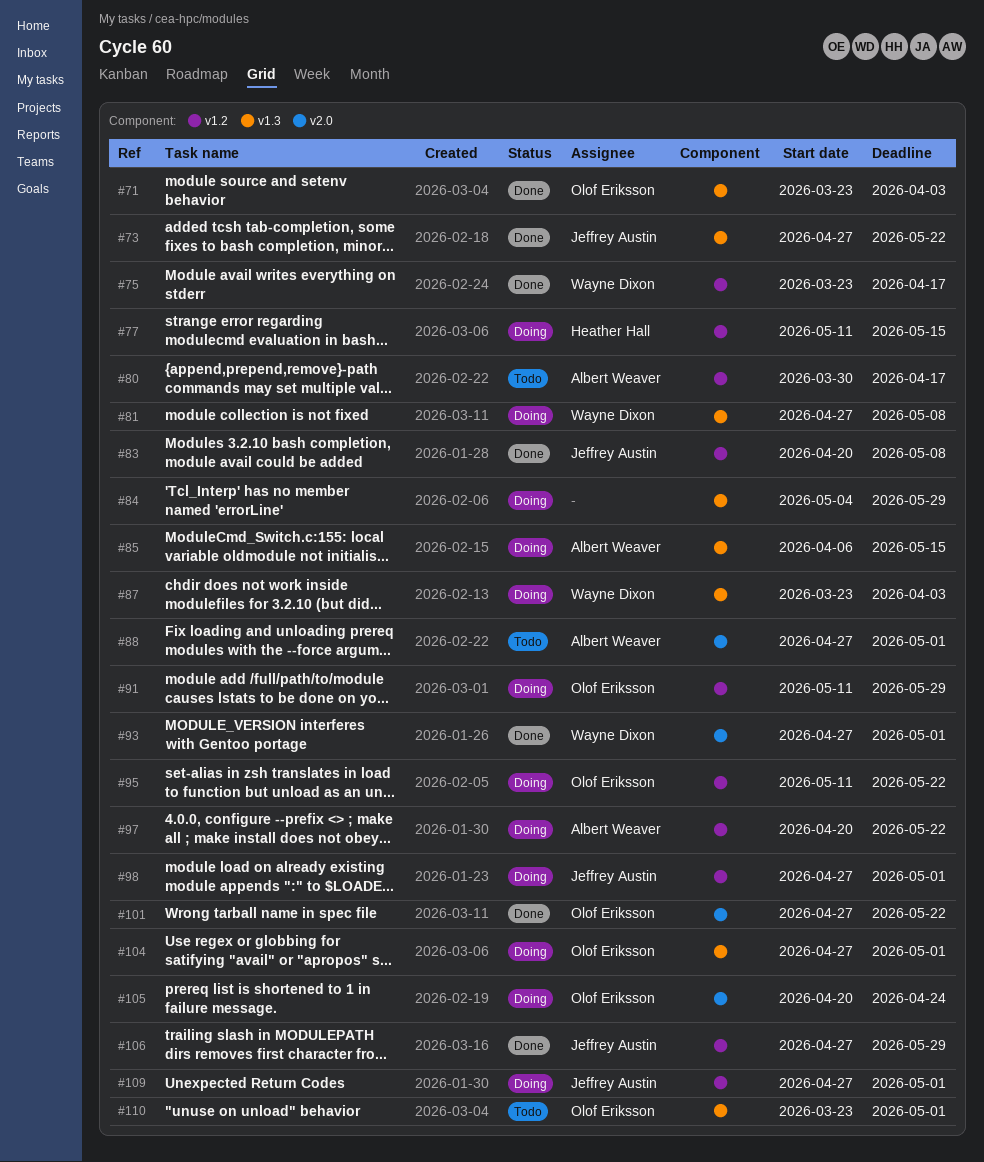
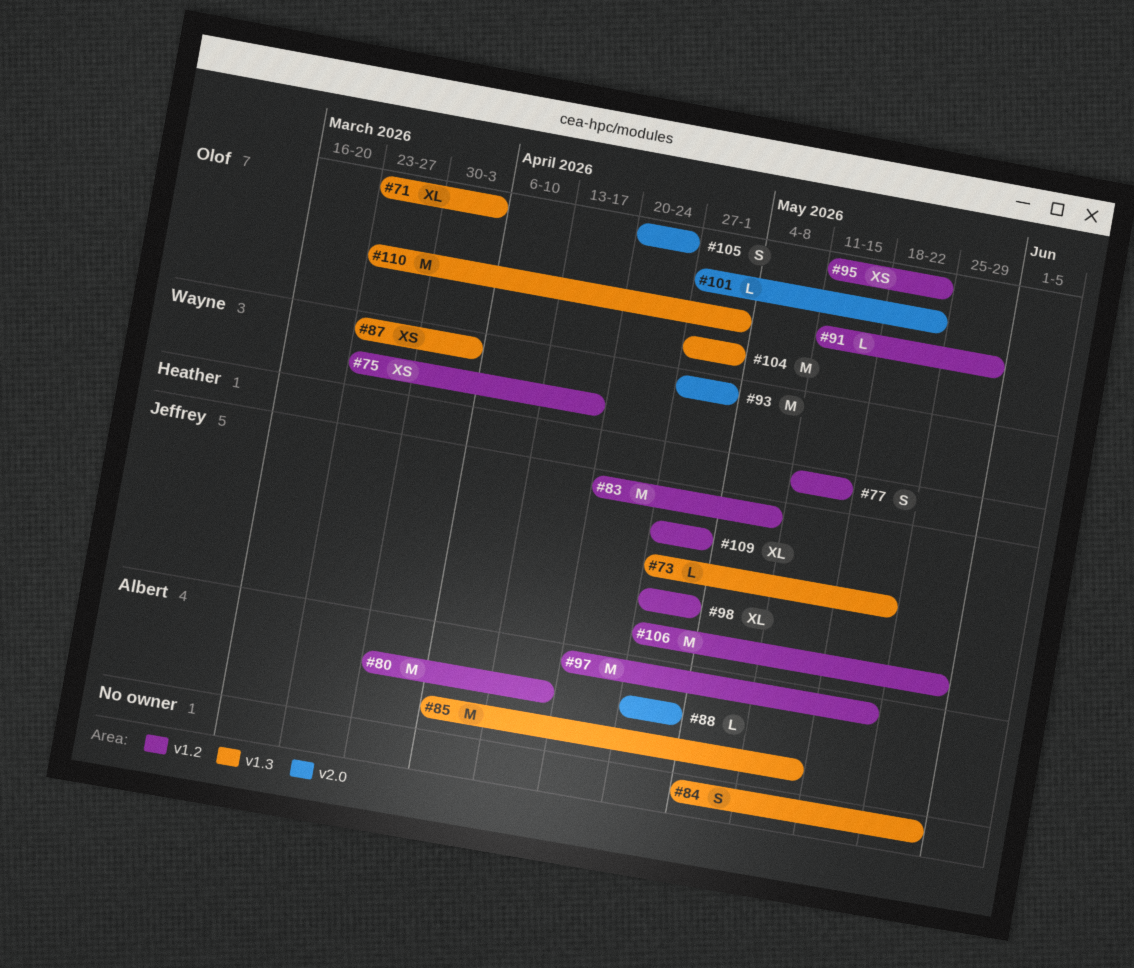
#81: present -> none

